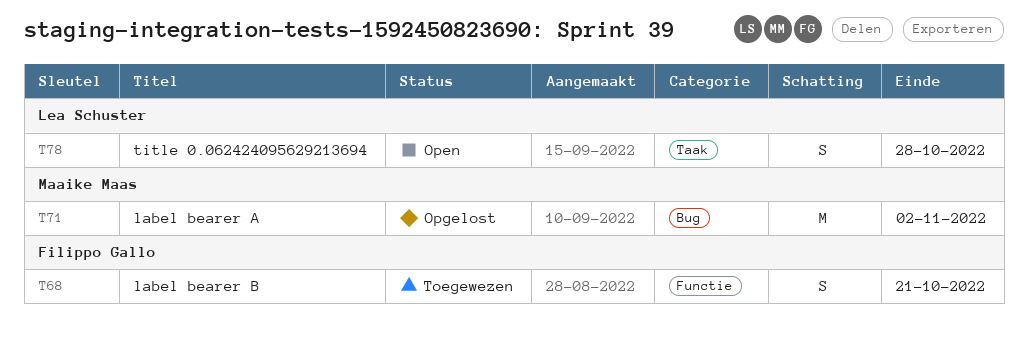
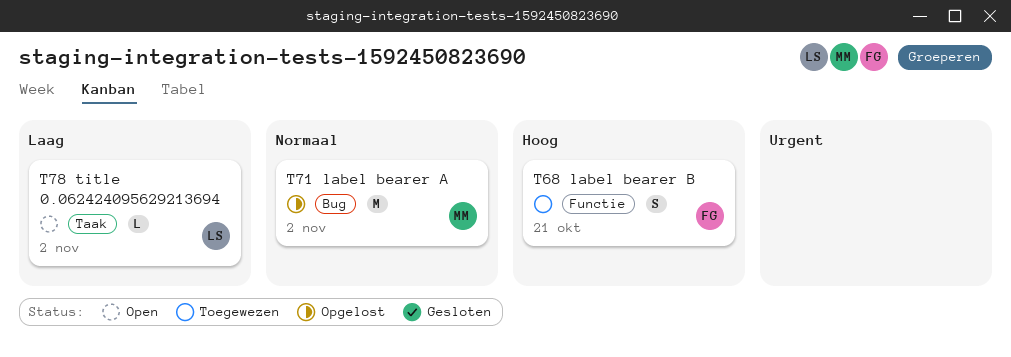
T78, estimate: S -> L
T78, due: Oct 28 -> Nov 2

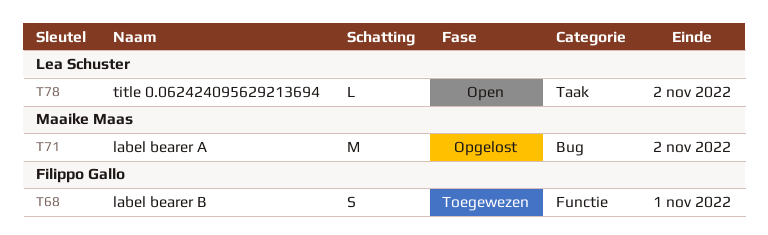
T68, due: Oct 21 -> Nov 1

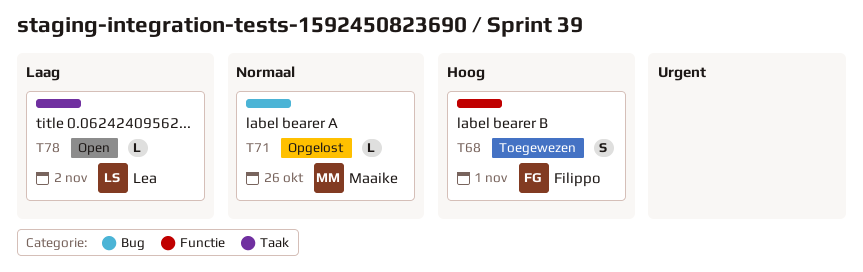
T71, estimate: M -> L
T71, due: Nov 2 -> Oct 26

